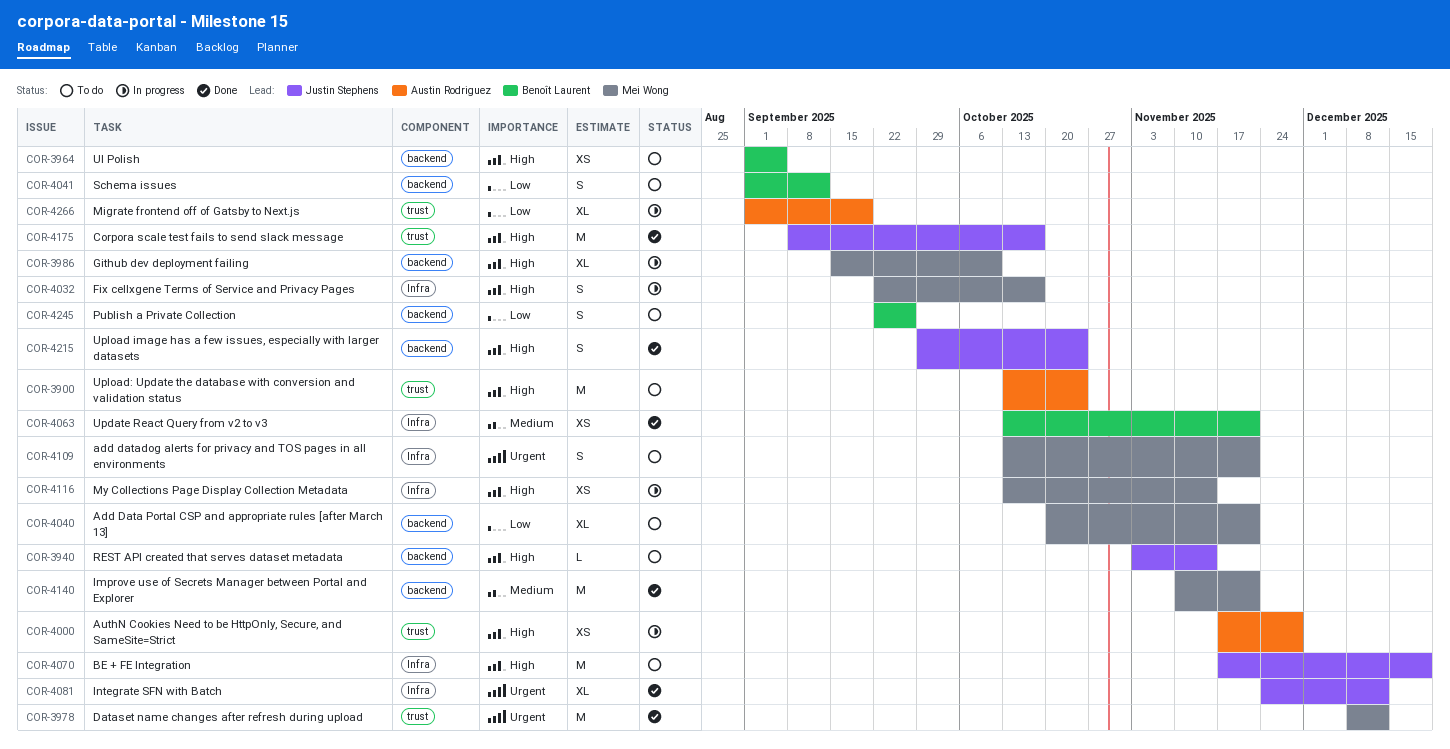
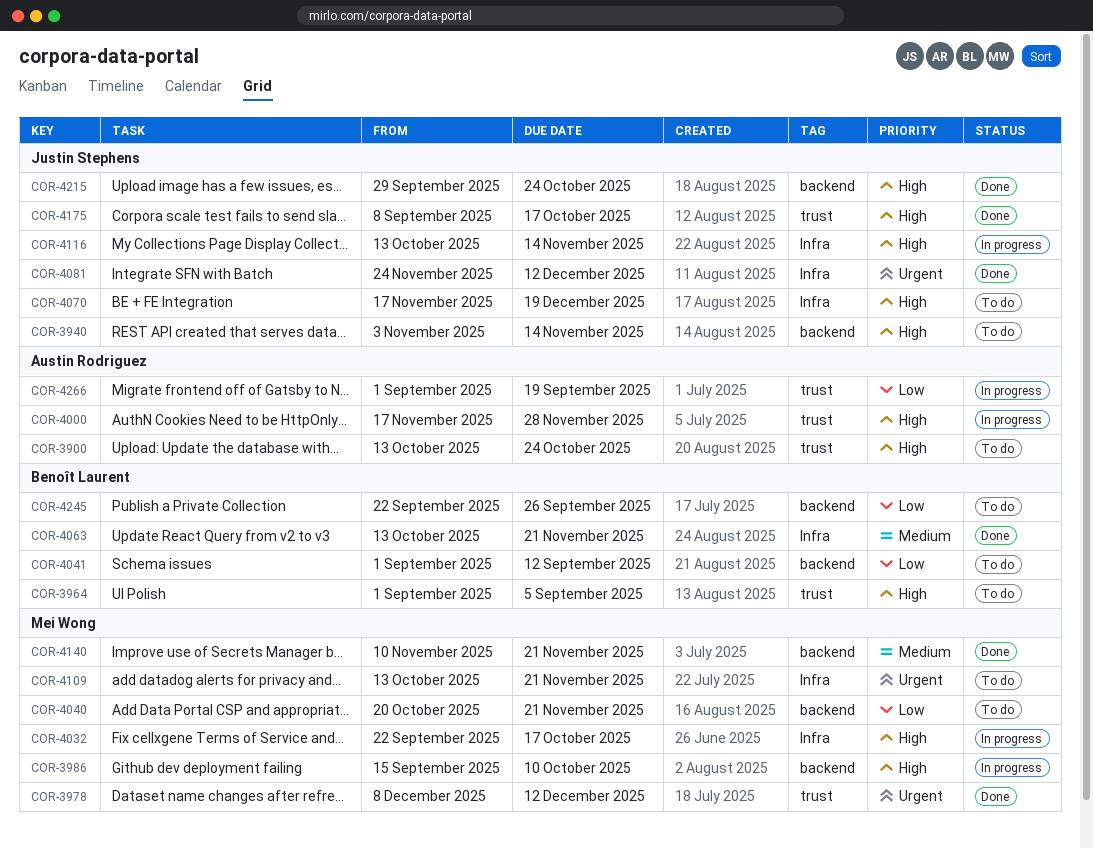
COR-3964, label: backend -> trust
COR-4116, owner: Mei Wong -> Justin Stephens

